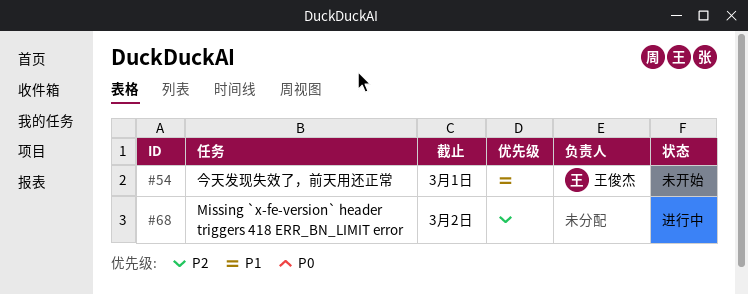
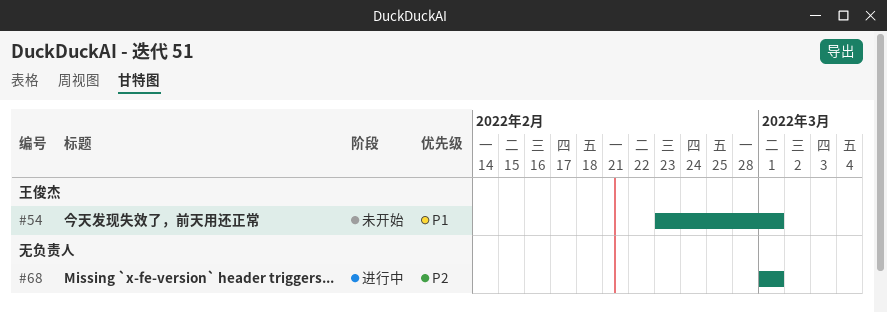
#68, due: Mar 2 -> Mar 1

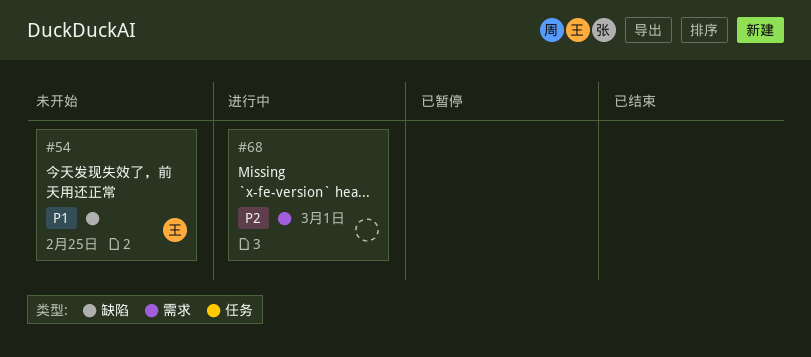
#54, due: Mar 1 -> Feb 25

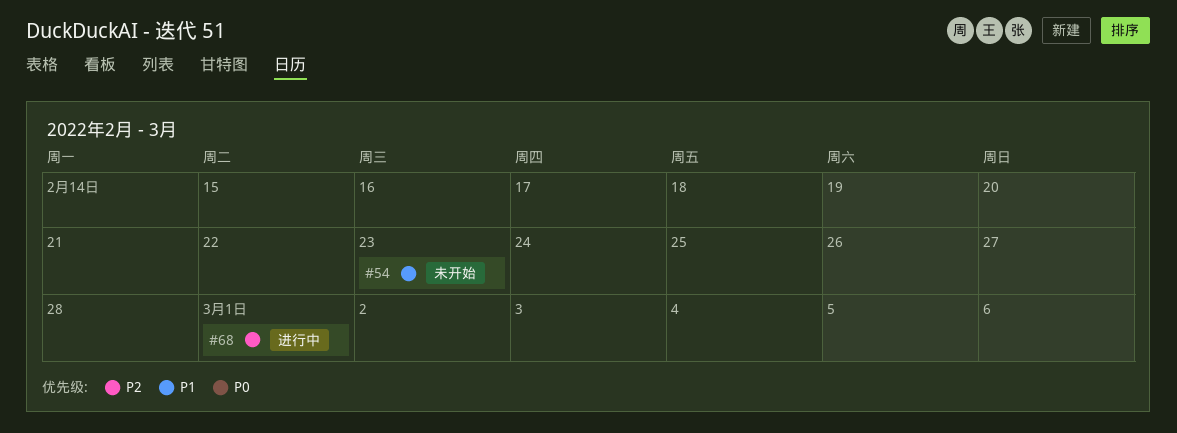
#54, due: Feb 25 -> Feb 23

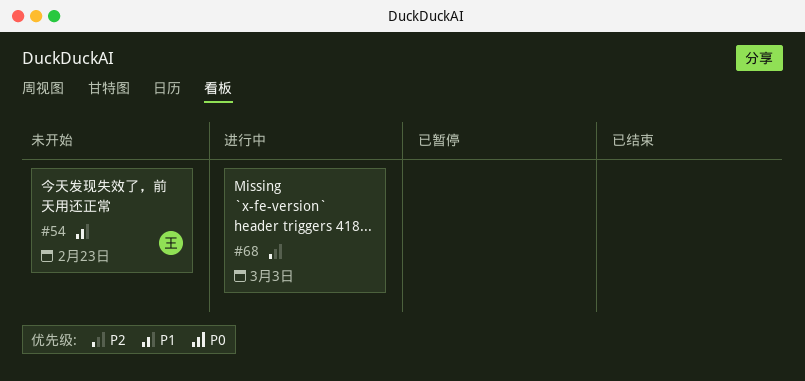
#68, due: Mar 1 -> Mar 3

